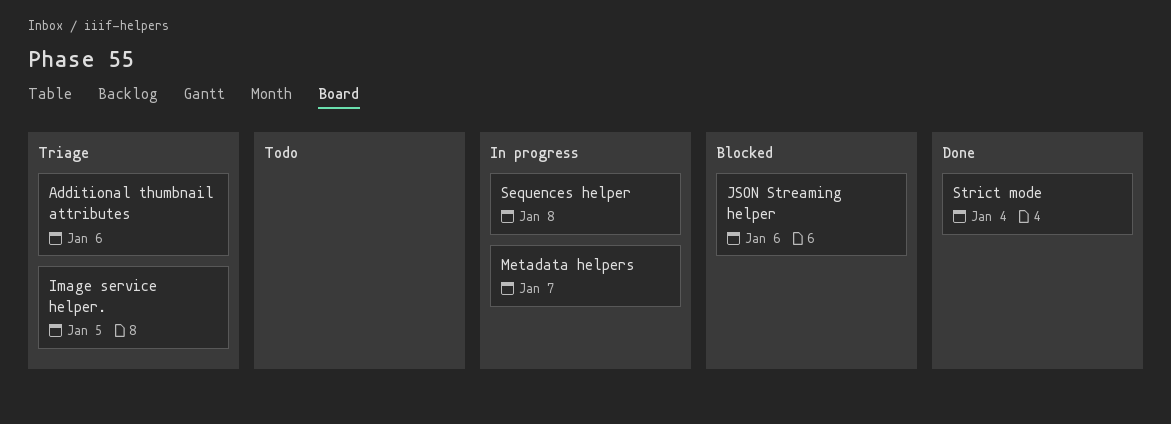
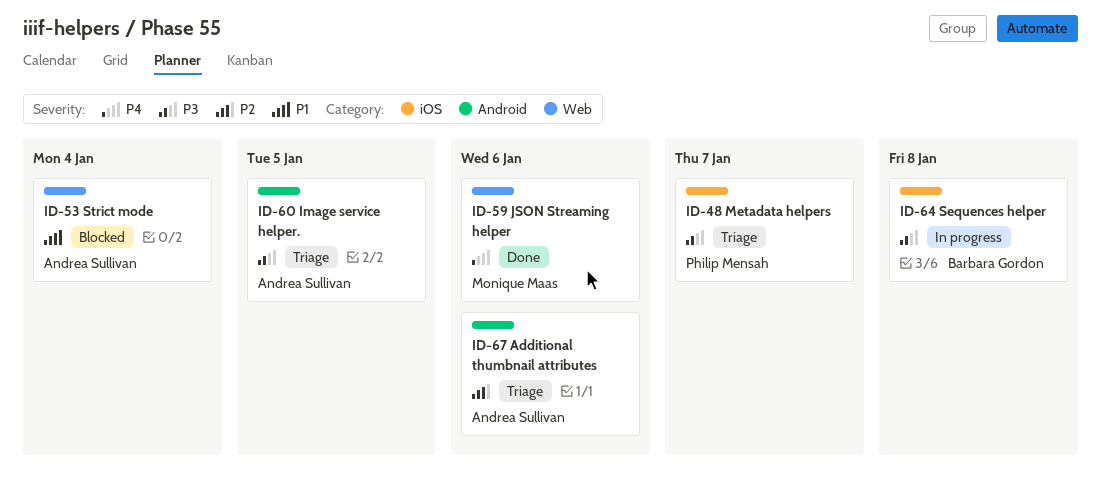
JSON Streaming helper, status: Blocked -> Done
Metadata helpers, status: In progress -> Triage
Strict mode, status: Done -> Blocked

